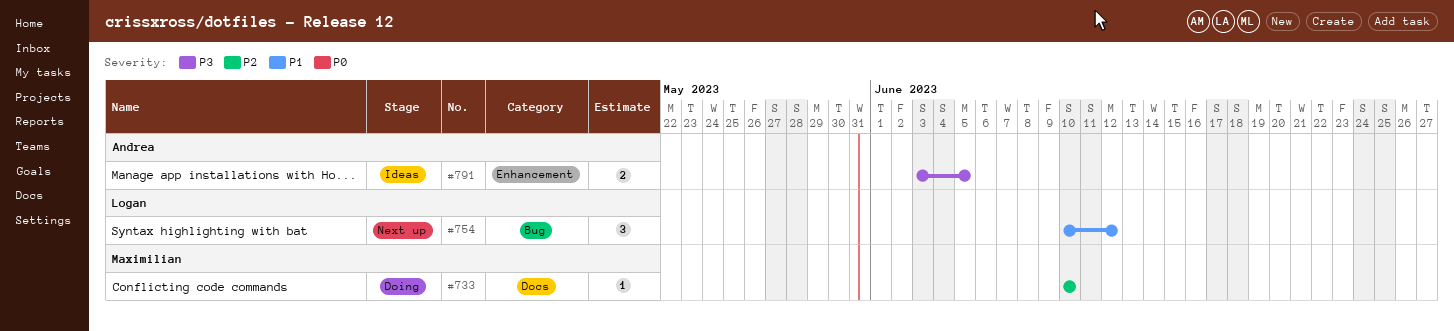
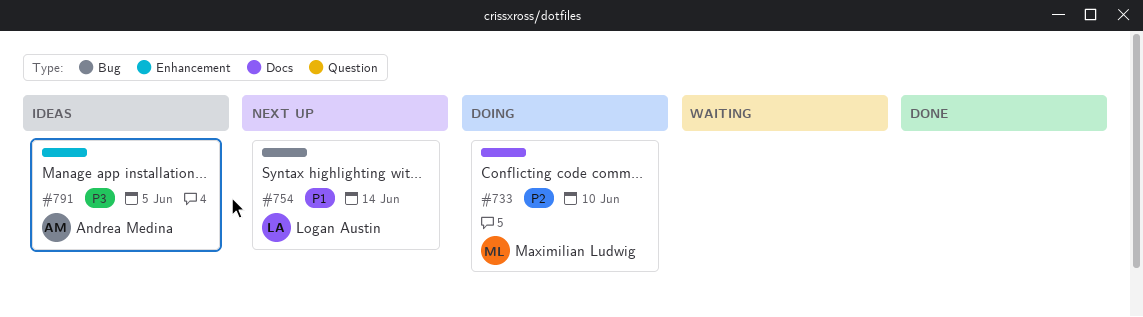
#754, due: Jun 12 -> Jun 14

